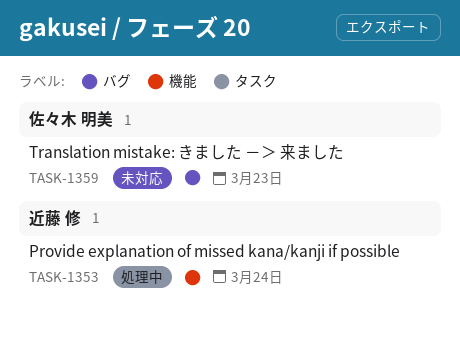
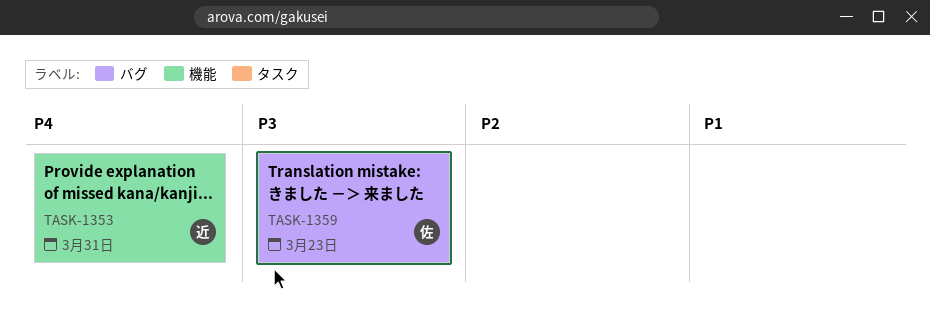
TASK-1353, due: Mar 24 -> Mar 31

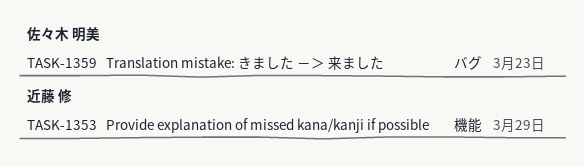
TASK-1353, due: Mar 31 -> Mar 29

